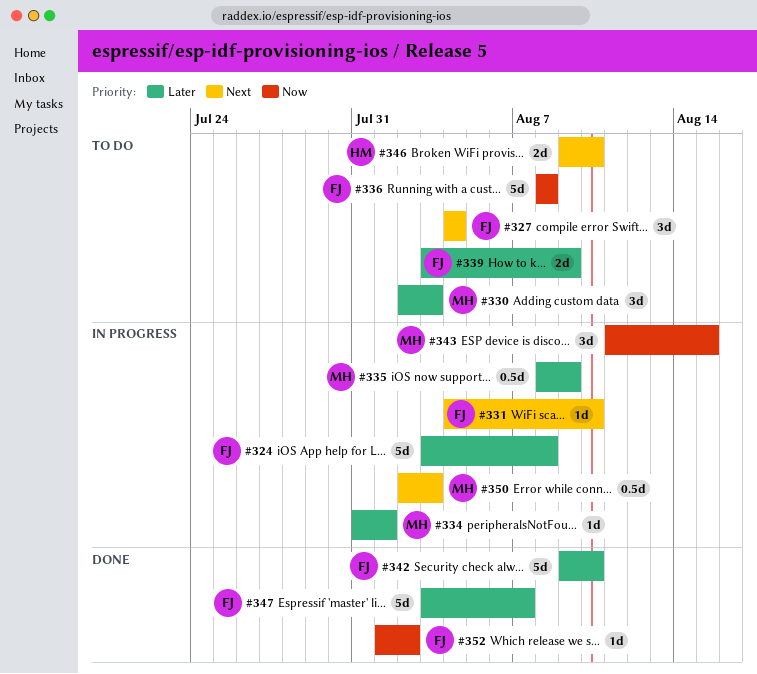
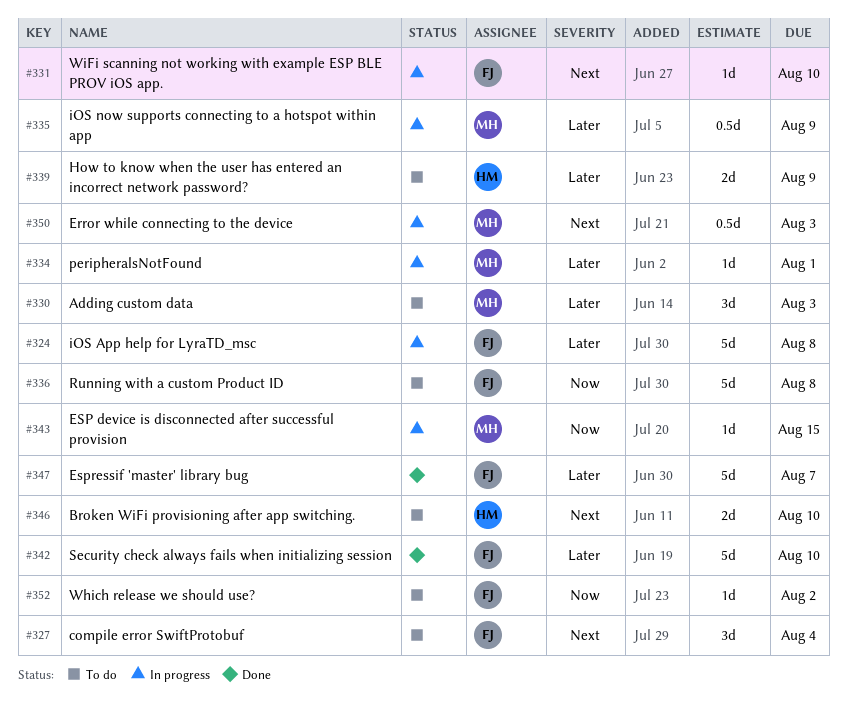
#339, owner: FJ -> HM
#343, estimate: 3d -> 1d
#352, status: Done -> To do

